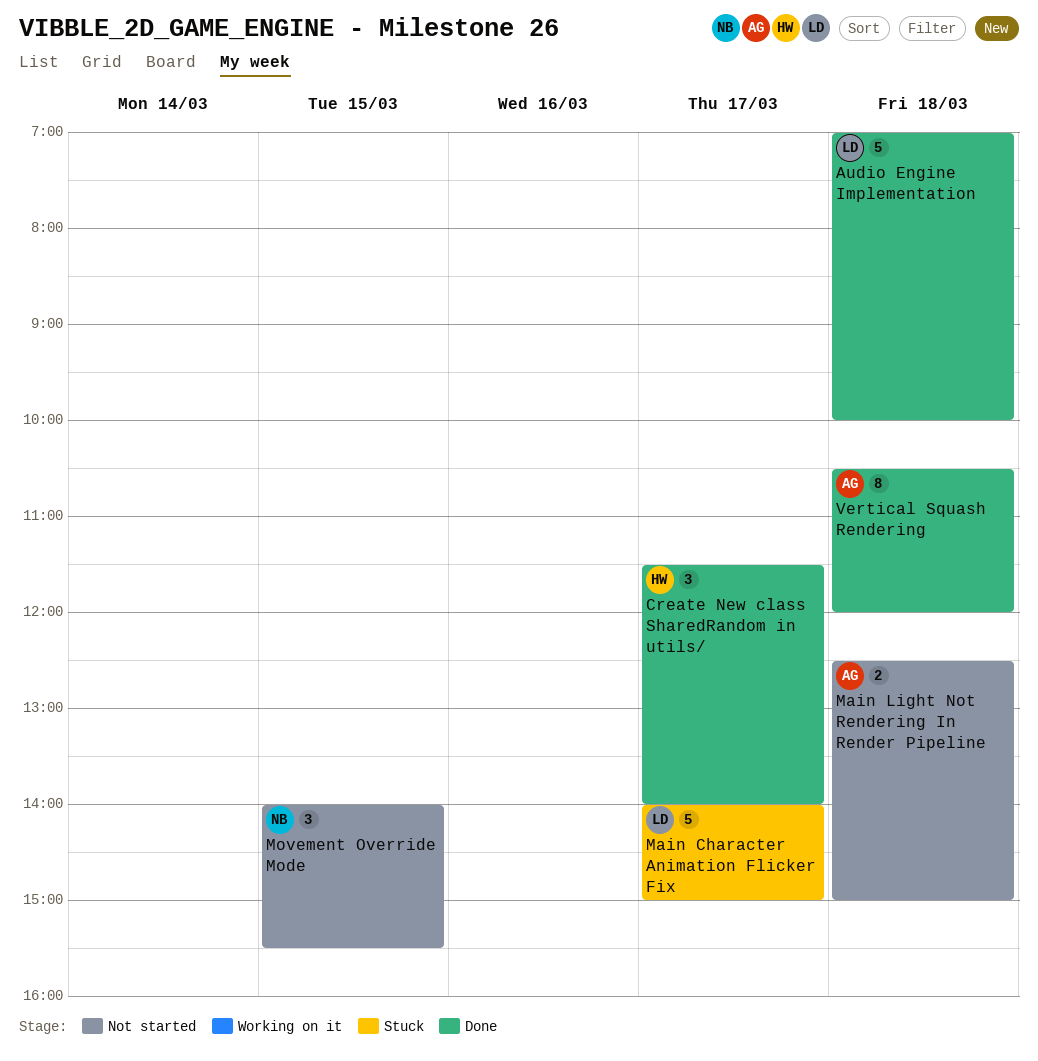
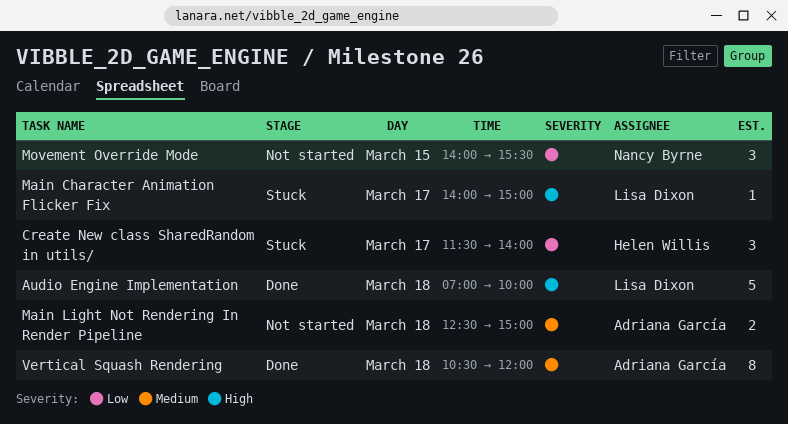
Create New class SharedRandom in utils/, status: Done -> Stuck
Main Character Animation Flicker Fix, estimate: 5 -> 1

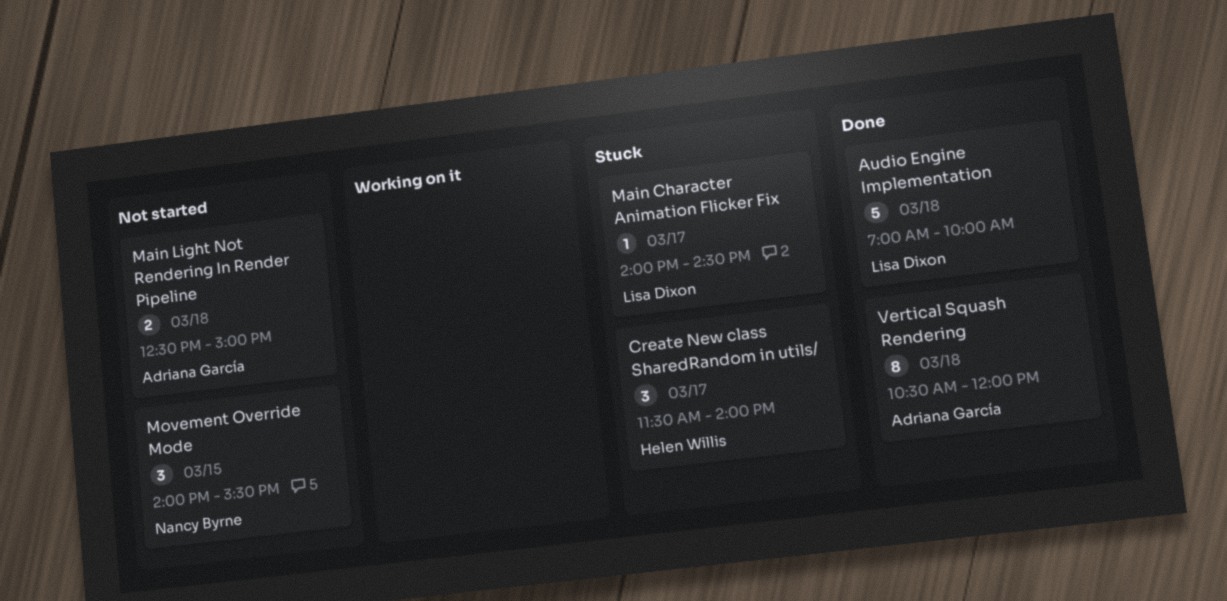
Main Character Animation Flicker Fix, ends: 15:00 -> 14:30

